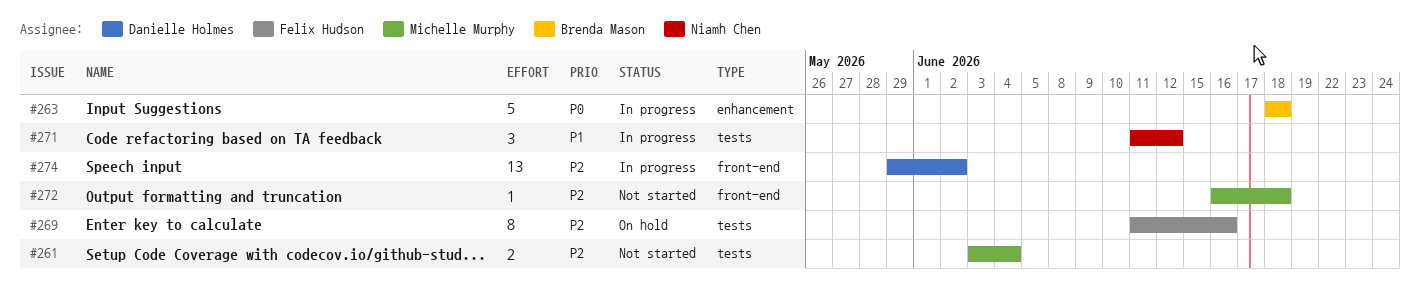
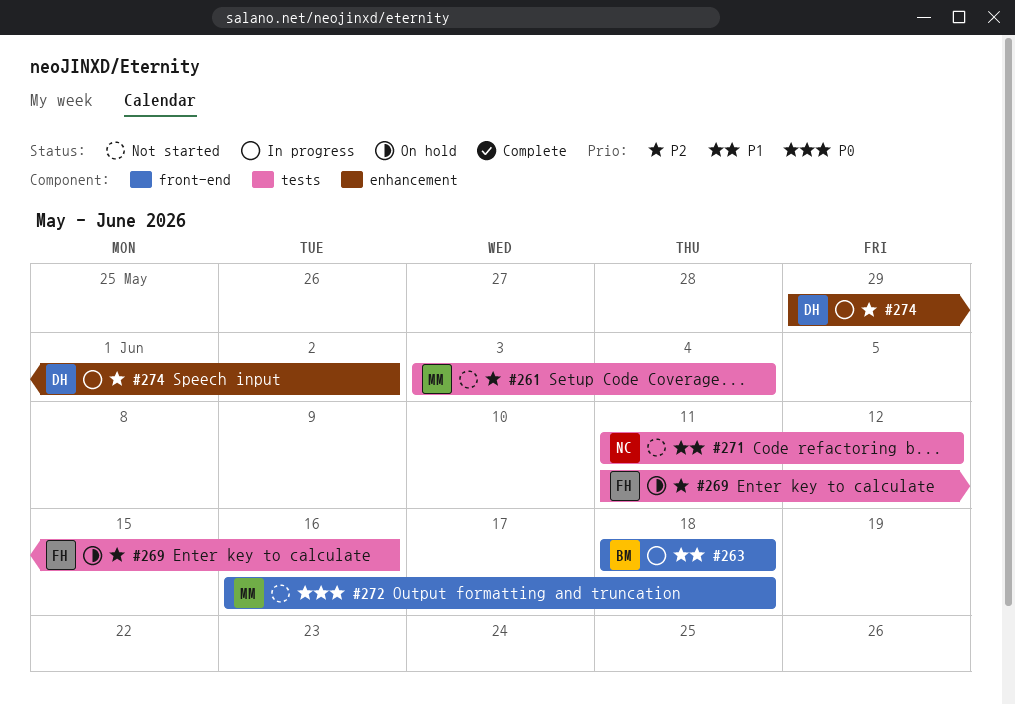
#263, priority: P0 -> P1
#263, label: enhancement -> front-end
#271, status: In progress -> Not started
#272, priority: P2 -> P0
#274, label: front-end -> enhancement

